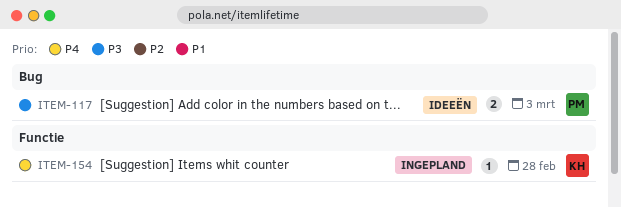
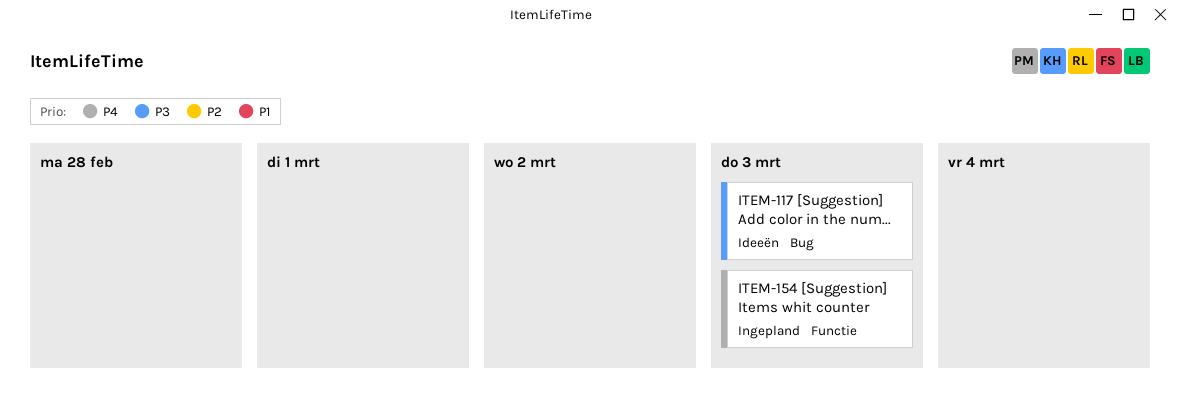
ITEM-154, due: Feb 28 -> Mar 3

